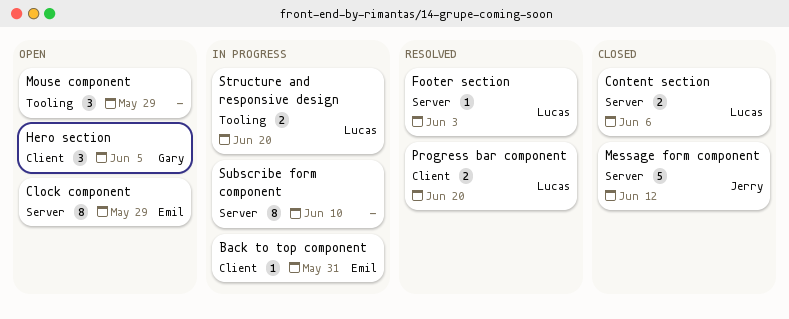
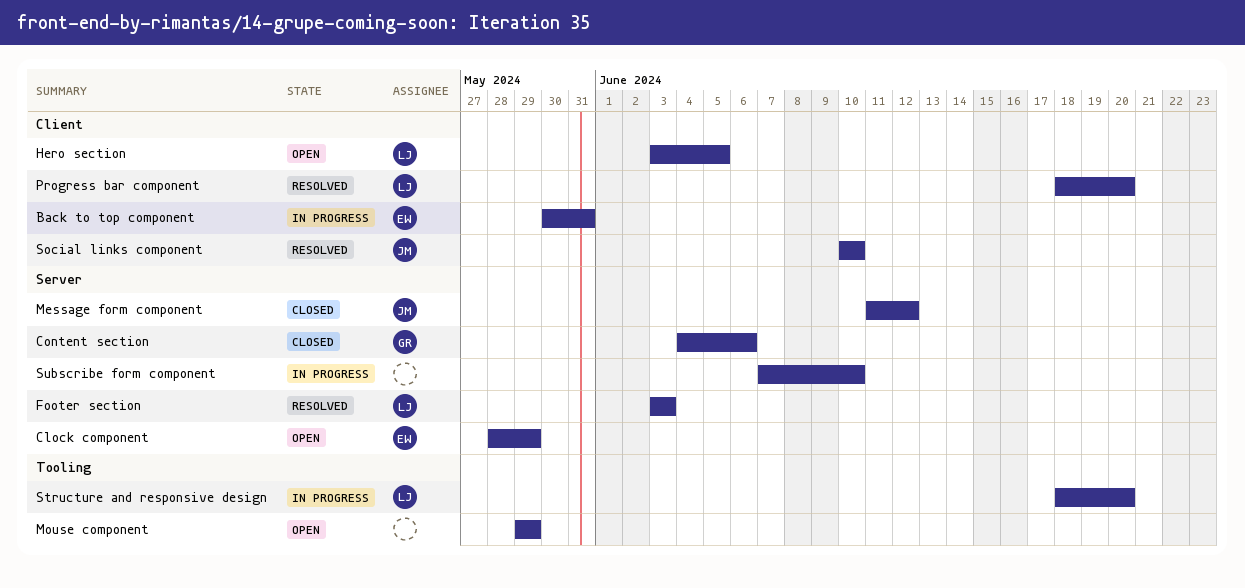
Content section, owner: Lucas -> Gary
Hero section, owner: Gary -> Lucas
Social links component: none -> present

